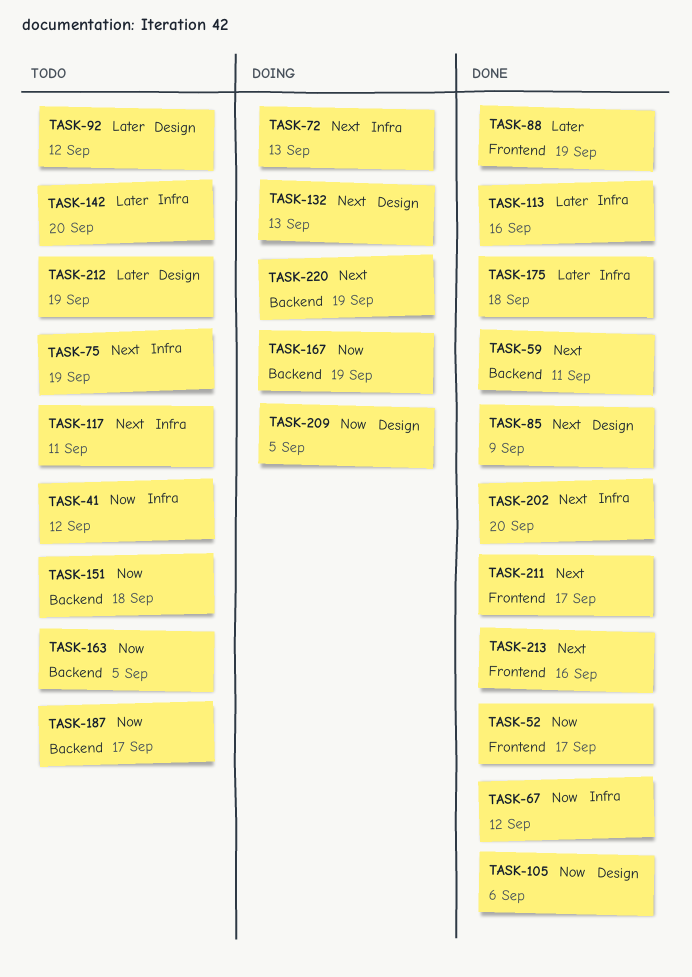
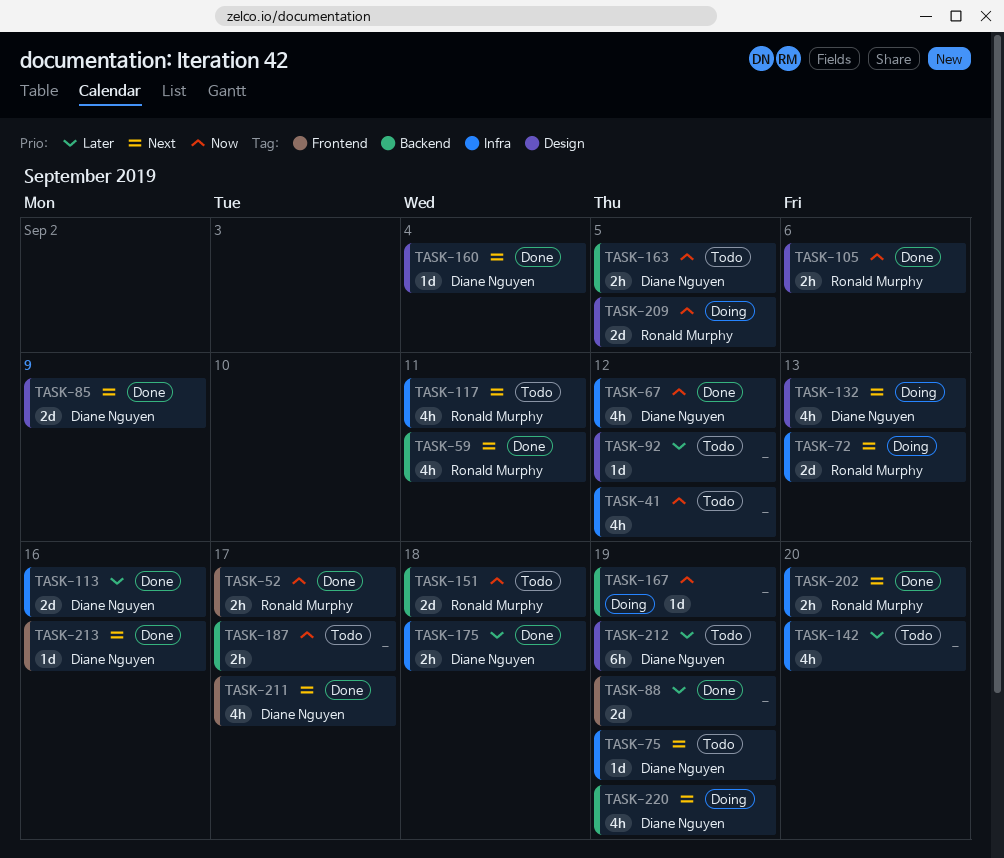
TASK-160: none -> present

